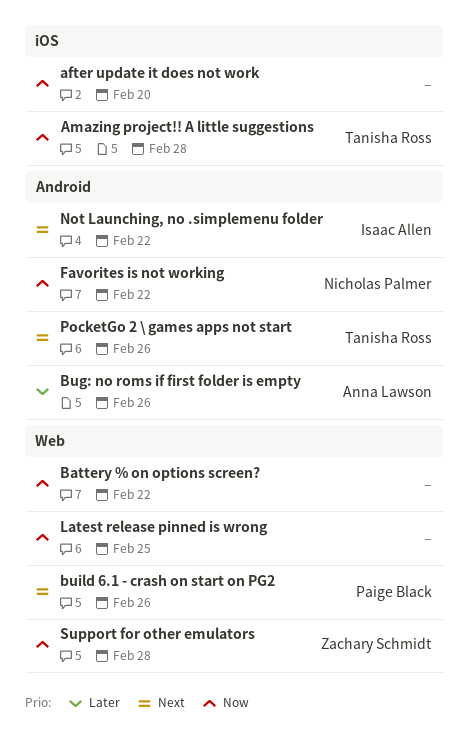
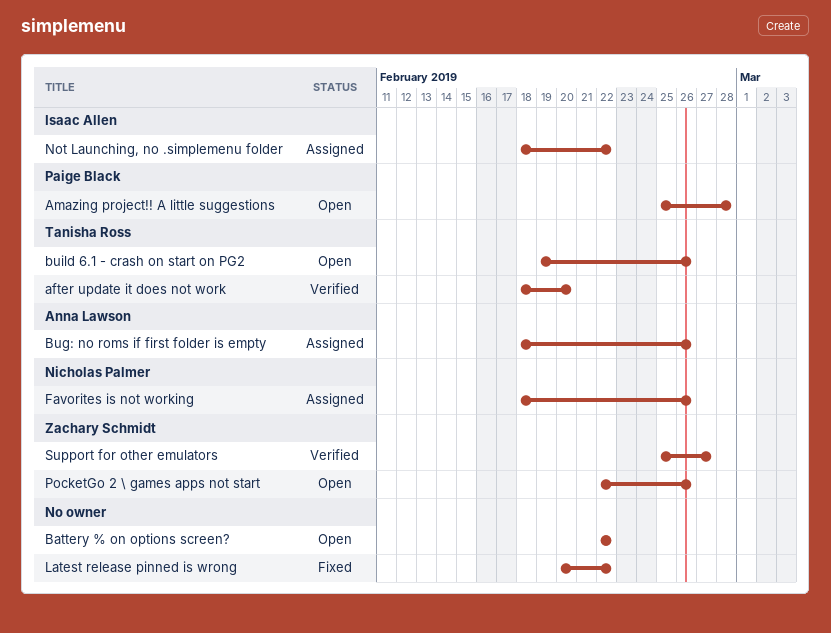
after update it does not work, owner: none -> Tanisha Ross
Amazing project!! A little suggestions, owner: Tanisha Ross -> Paige Black
build 6.1 - crash on start on PG2, owner: Paige Black -> Tanisha Ross
Favorites is not working, due: Feb 22 -> Feb 26
Latest release pinned is wrong, due: Feb 25 -> Feb 22
PocketGo 2 \ games apps not start, owner: Tanisha Ross -> Zachary Schmidt
Support for other emulators, due: Feb 28 -> Feb 27

